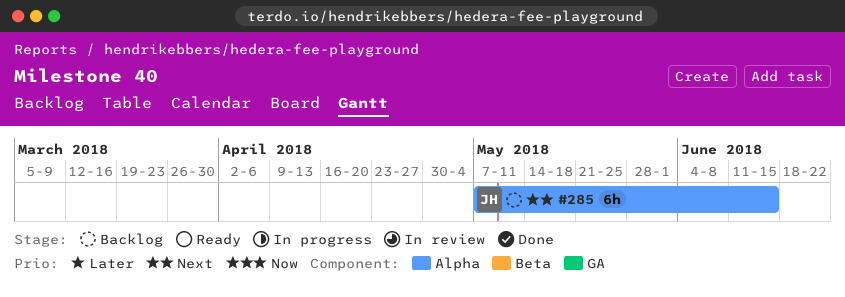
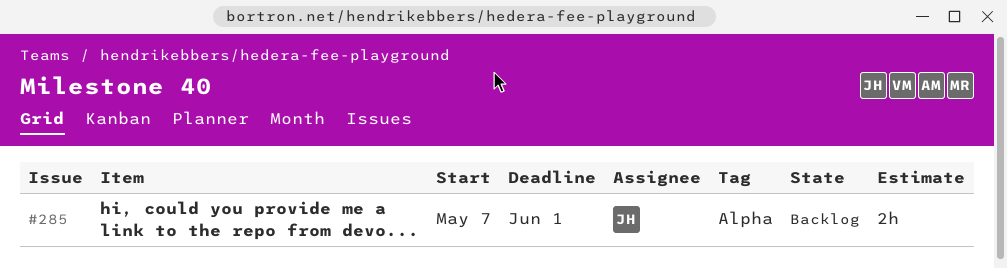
#285, estimate: 6h -> 2h
#285, due: Jun 15 -> Jun 1

